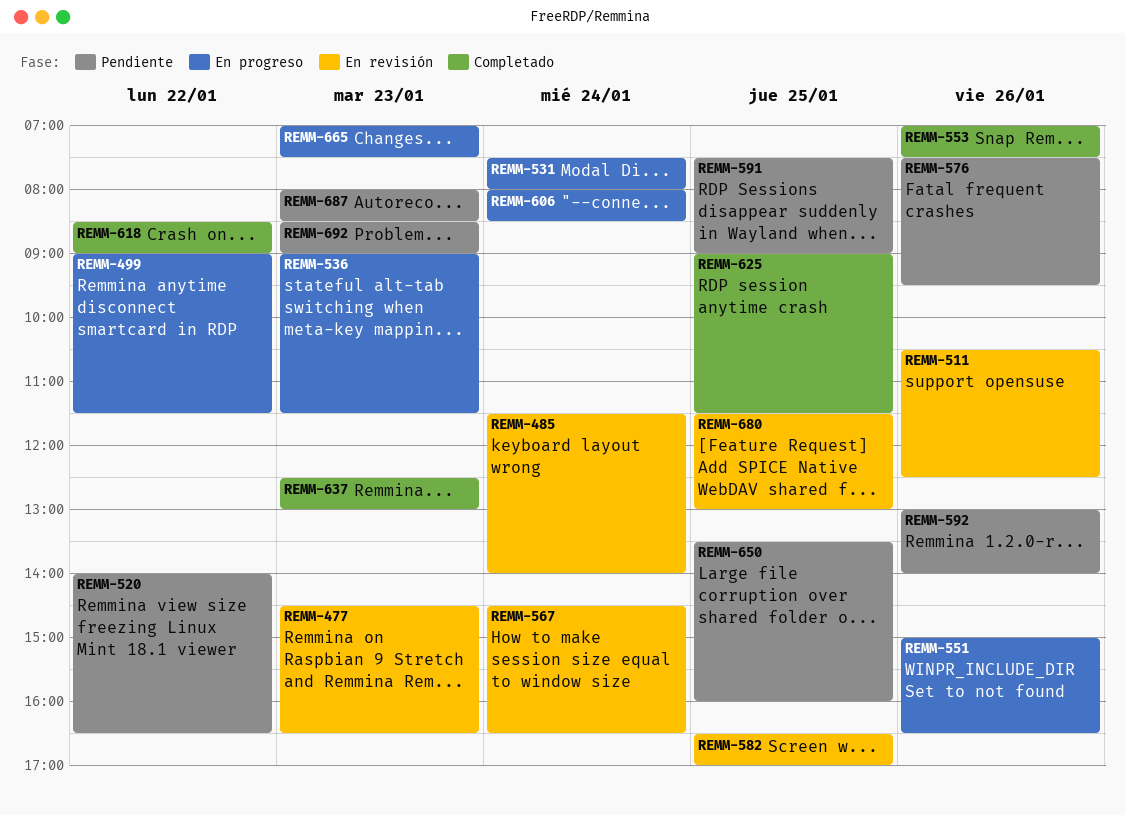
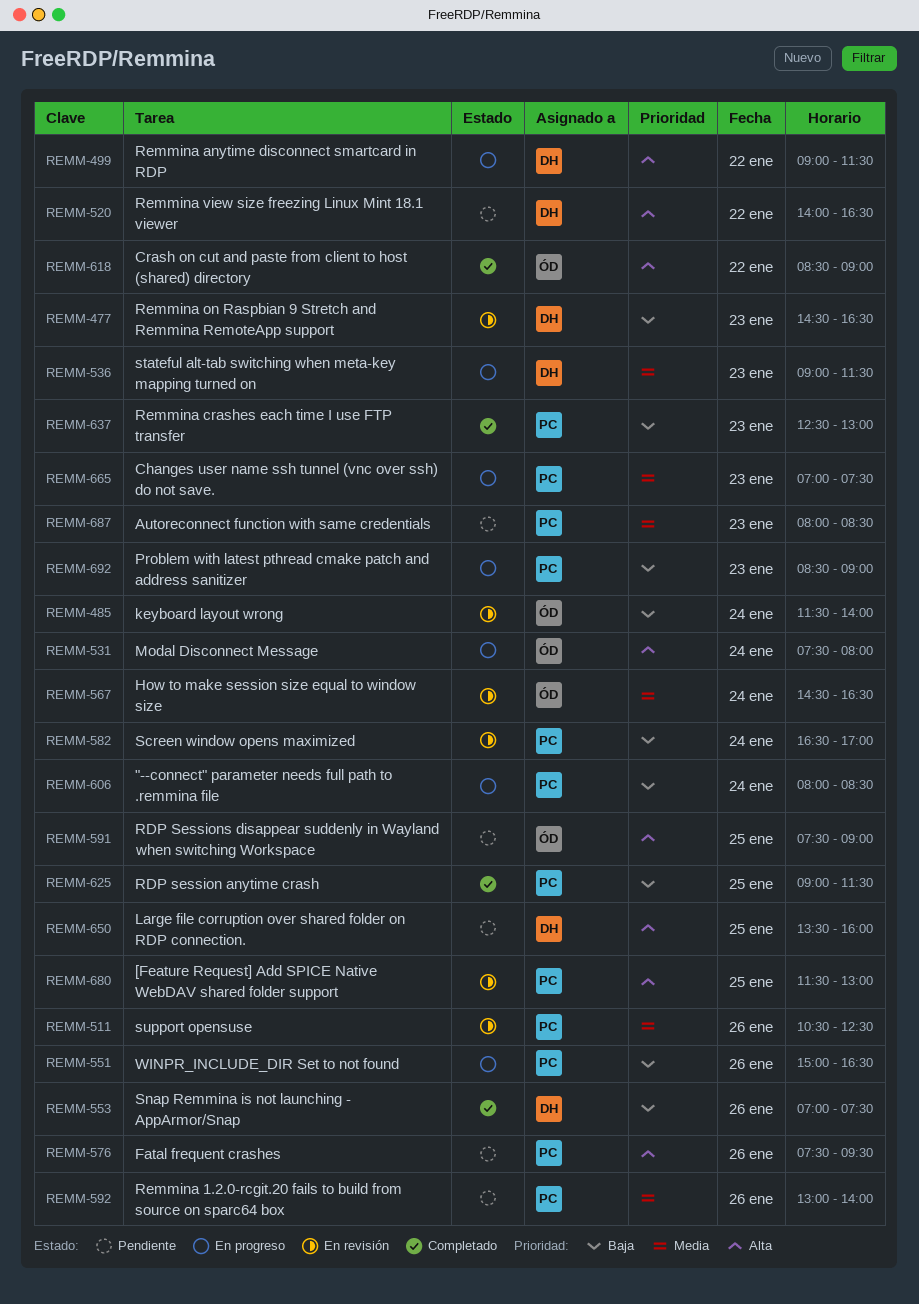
REMM-582, day: Jan 25 -> Jan 24
REMM-692, status: Pendiente -> En progreso

